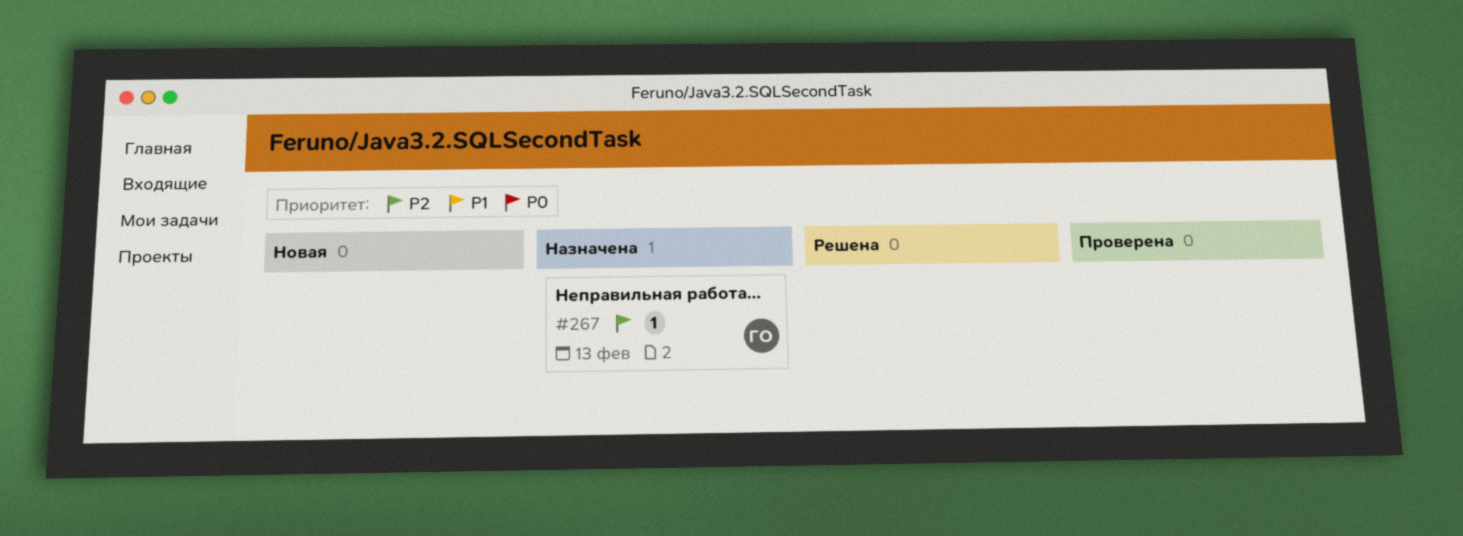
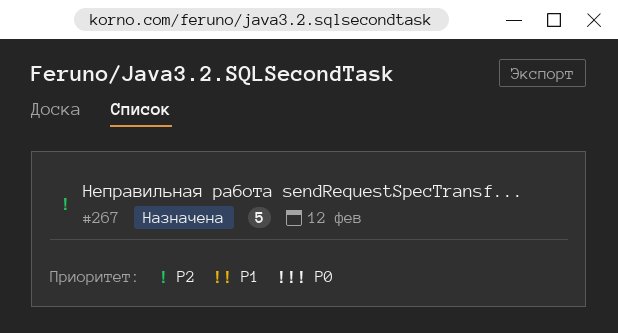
#267, estimate: 1 -> 5
#267, due: Feb 13 -> Feb 12

